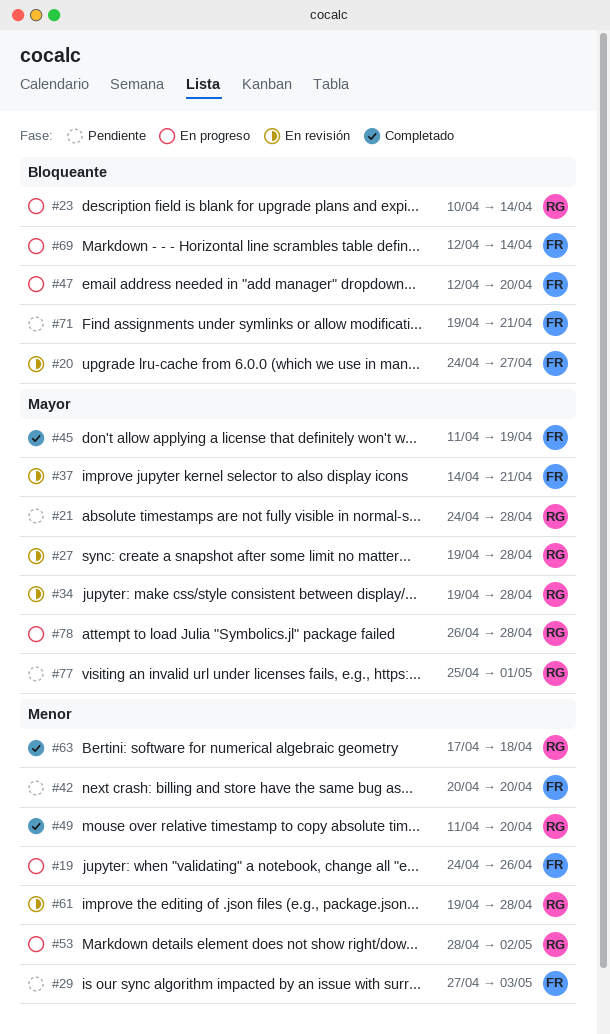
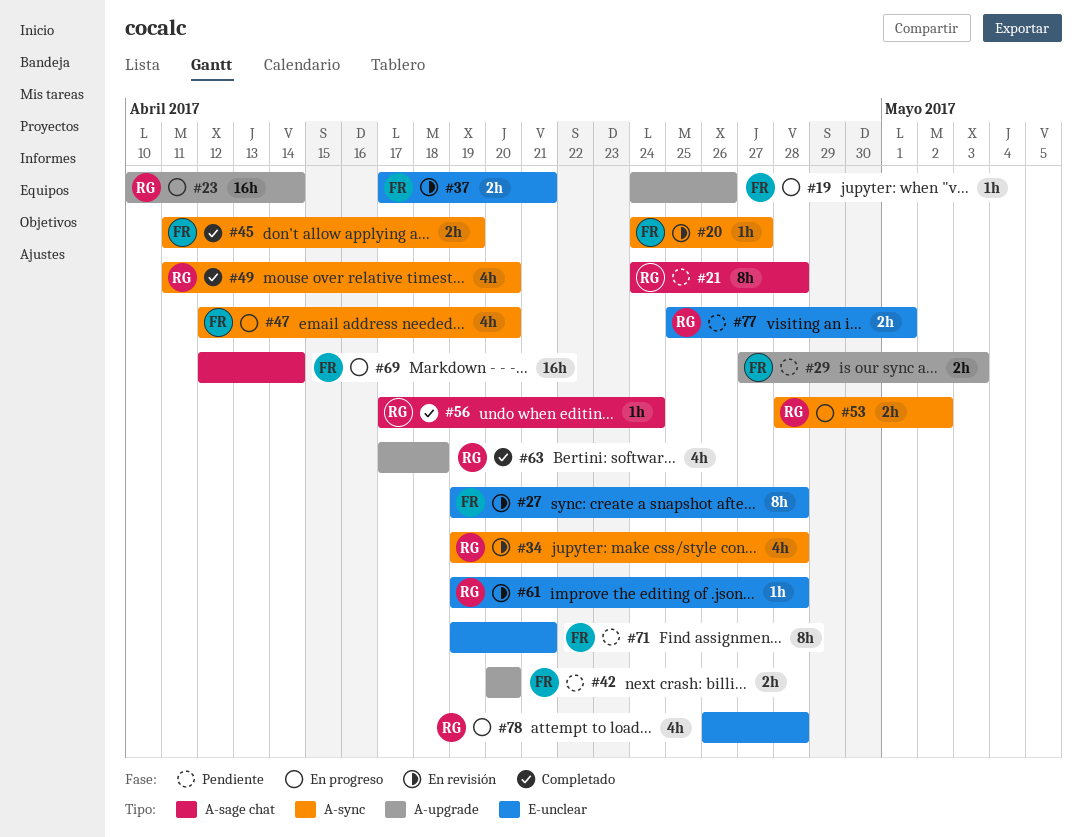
#27, owner: RG -> FR
#37, start: Apr 14 -> Apr 17
#56: none -> present

